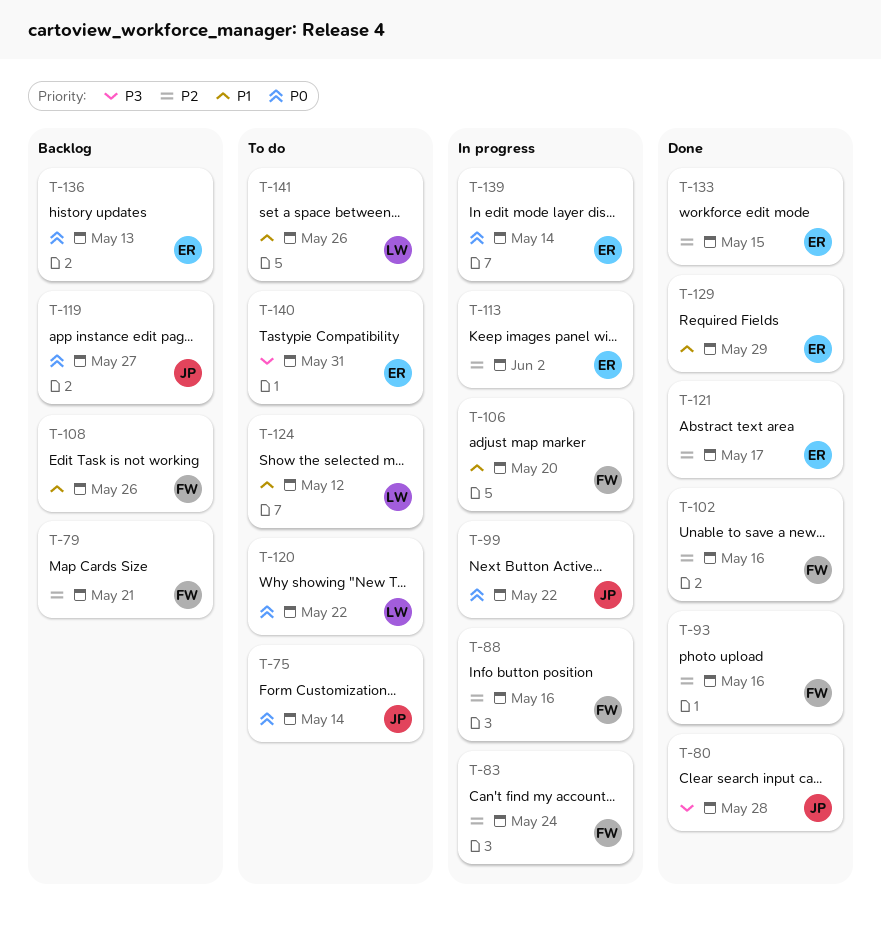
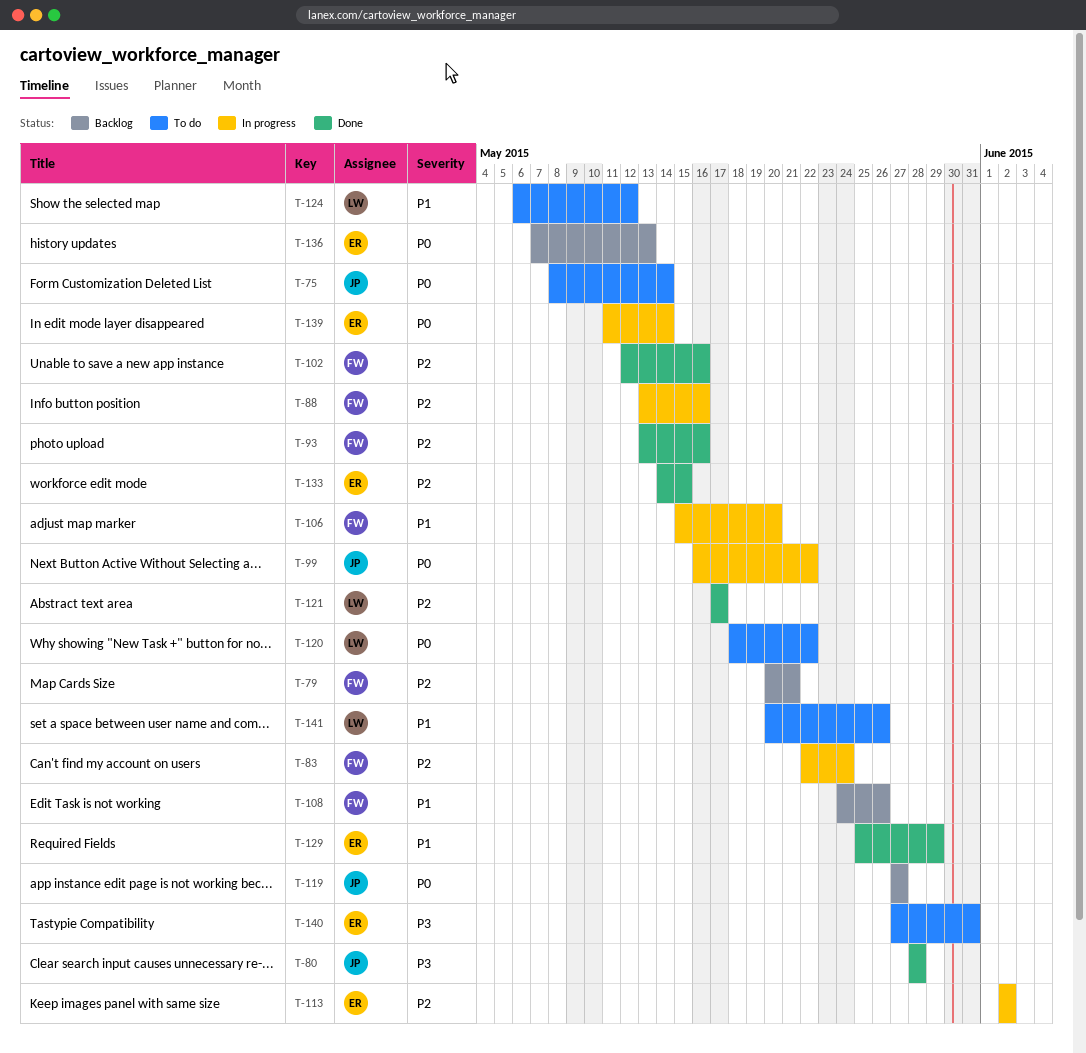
T-121, owner: ER -> LW

